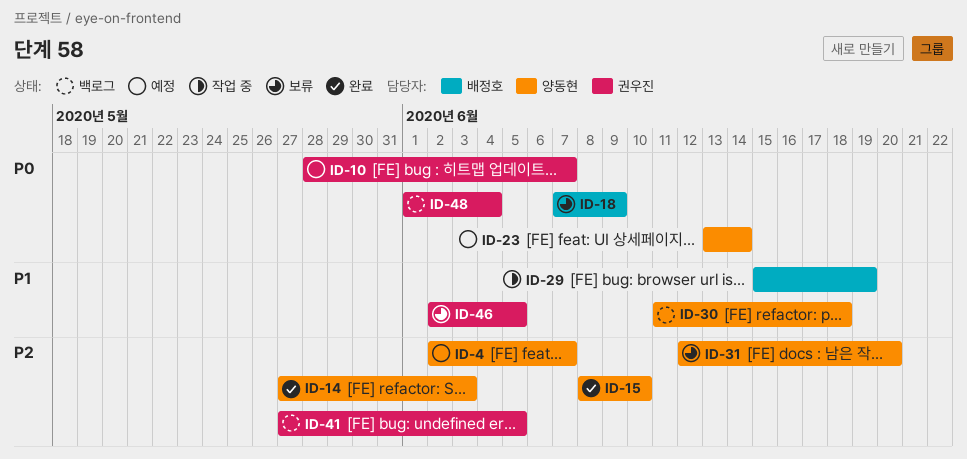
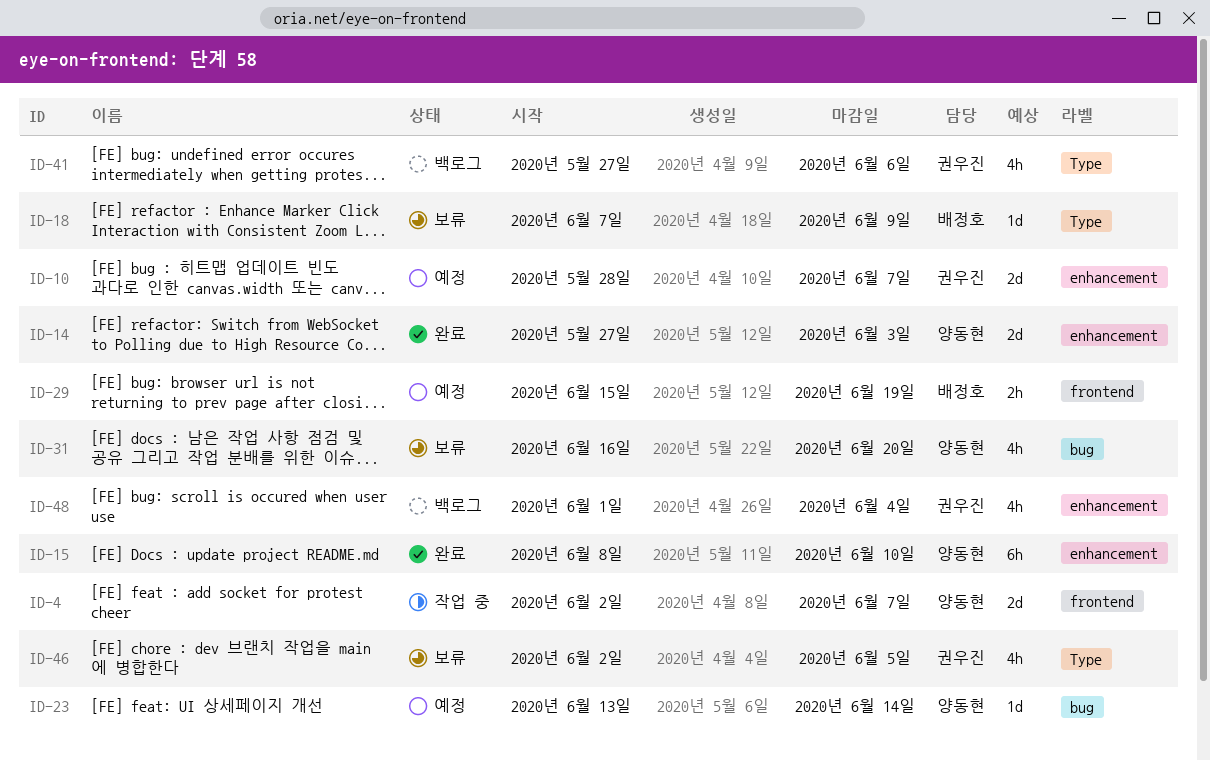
ID-4, status: 예정 -> 작업 중
ID-29, status: 작업 중 -> 예정
ID-30: present -> none
ID-31, start: Jun 12 -> Jun 16
ID-41, due: Jun 5 -> Jun 6

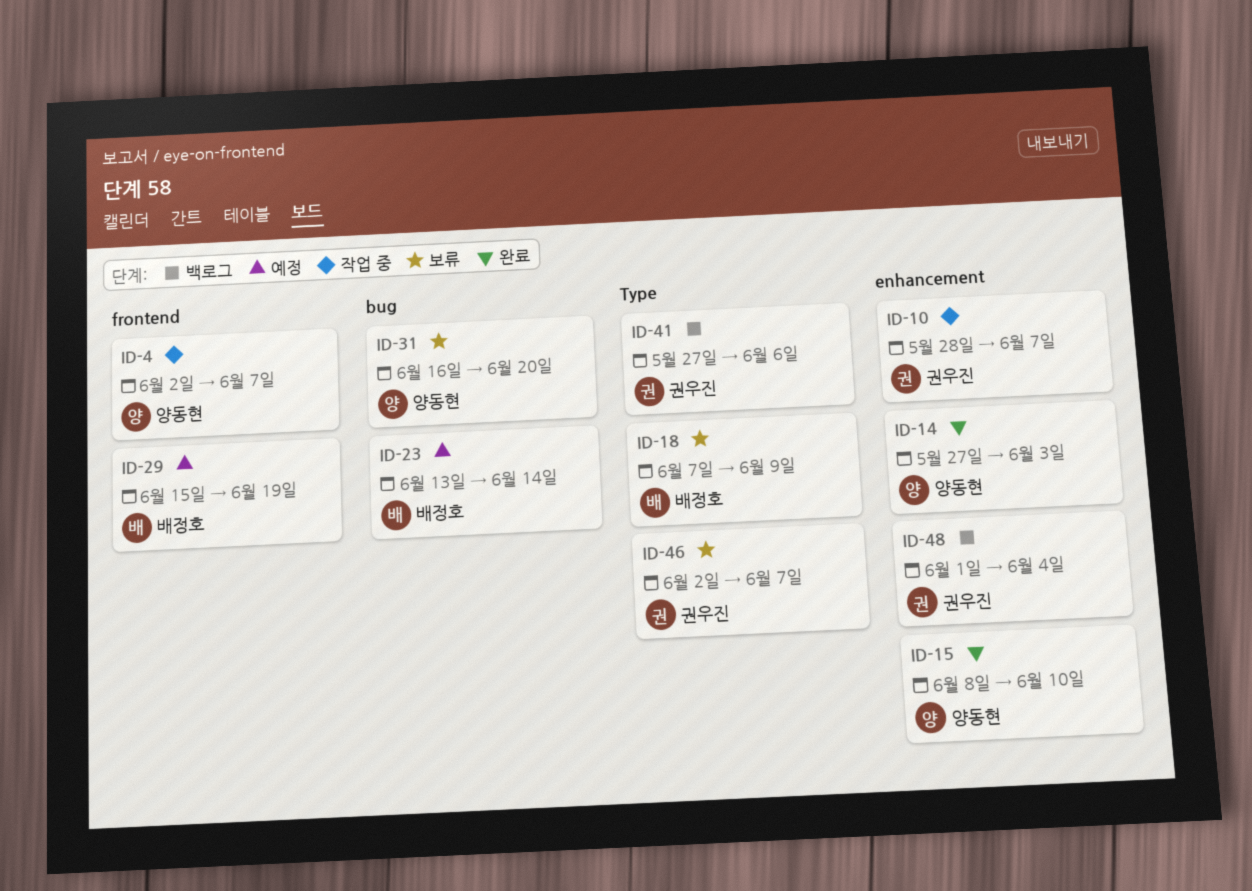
ID-10, status: 예정 -> 작업 중
ID-23, owner: 양동현 -> 배정호
ID-46, due: Jun 5 -> Jun 7

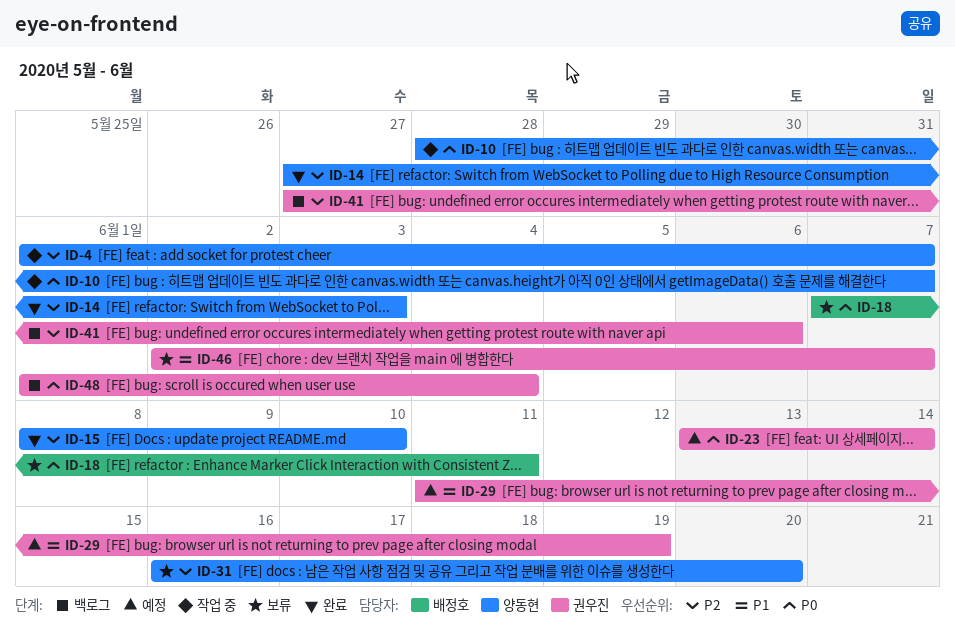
ID-4, start: Jun 2 -> Jun 1
ID-10, owner: 권우진 -> 양동현
ID-18, due: Jun 9 -> Jun 11
ID-23, owner: 배정호 -> 권우진
ID-29, owner: 배정호 -> 권우진
ID-29, start: Jun 15 -> Jun 11

